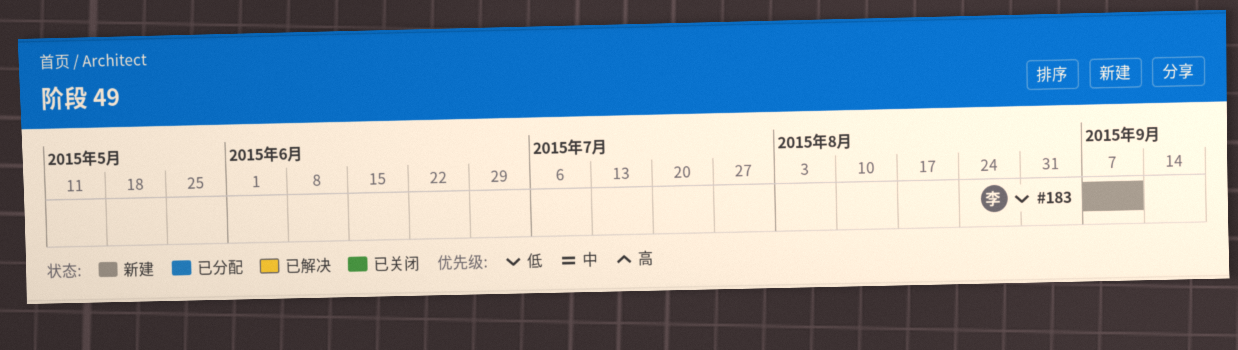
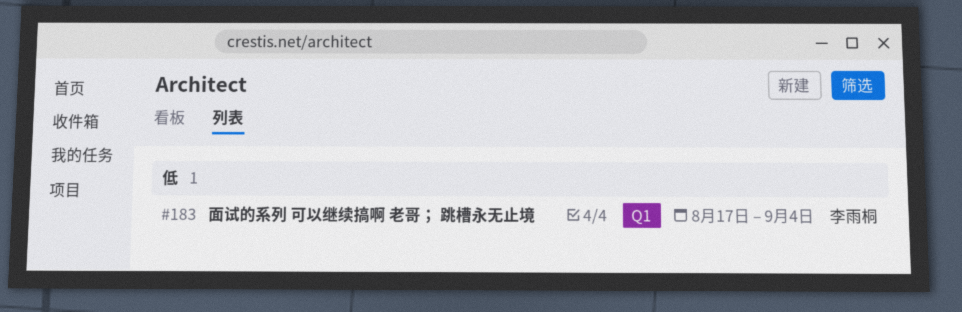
#183, start: Sep 7 -> Aug 17
#183, due: Sep 11 -> Sep 4

